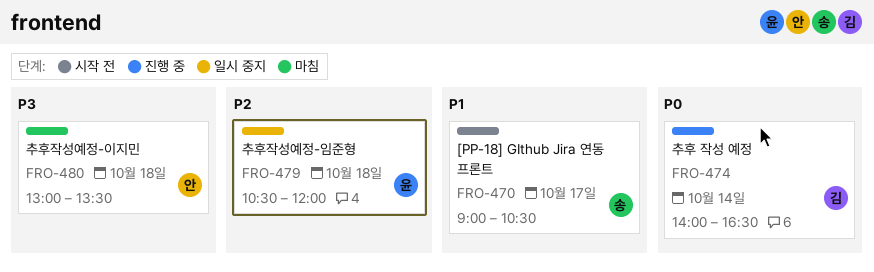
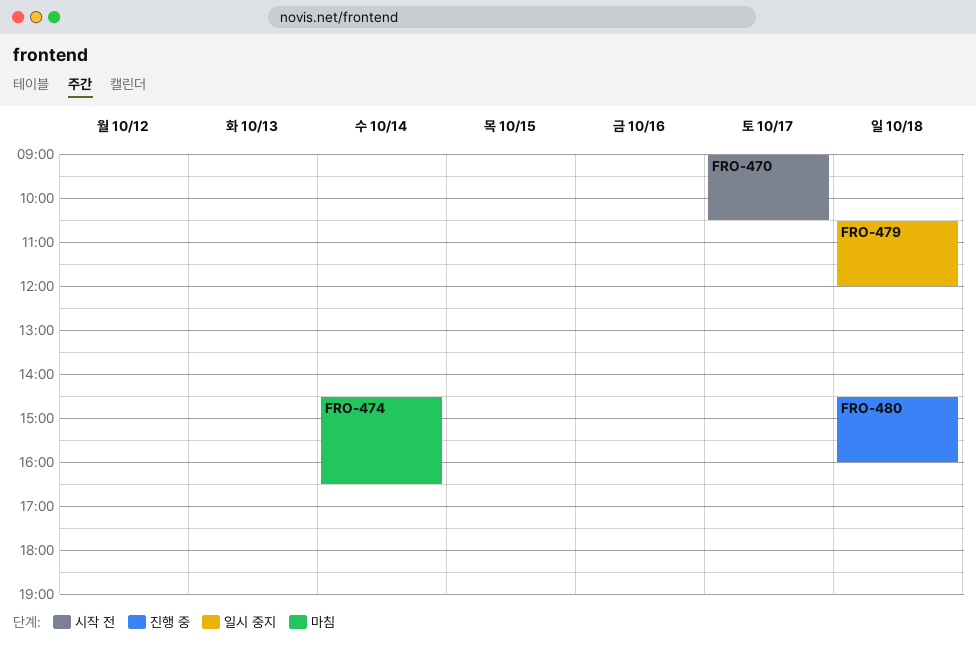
FRO-474, status: 진행 중 -> 마침
FRO-474, begins: 14:00 -> 14:30
FRO-480, status: 마침 -> 진행 중
FRO-480, begins: 13:00 -> 14:30
FRO-480, ends: 13:30 -> 16:00

